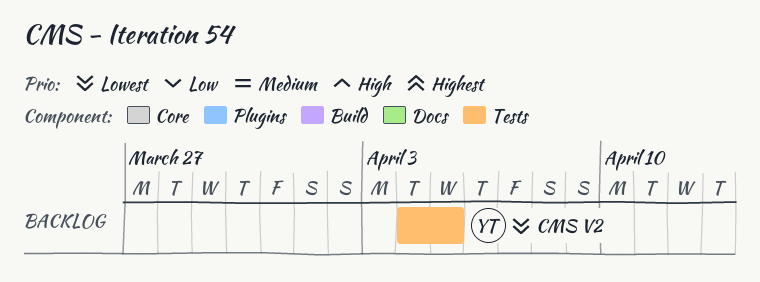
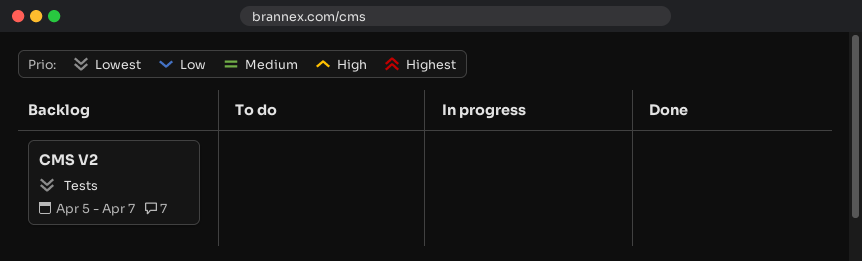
CMS V2, start: Apr 4 -> Apr 5
CMS V2, due: Apr 5 -> Apr 7

